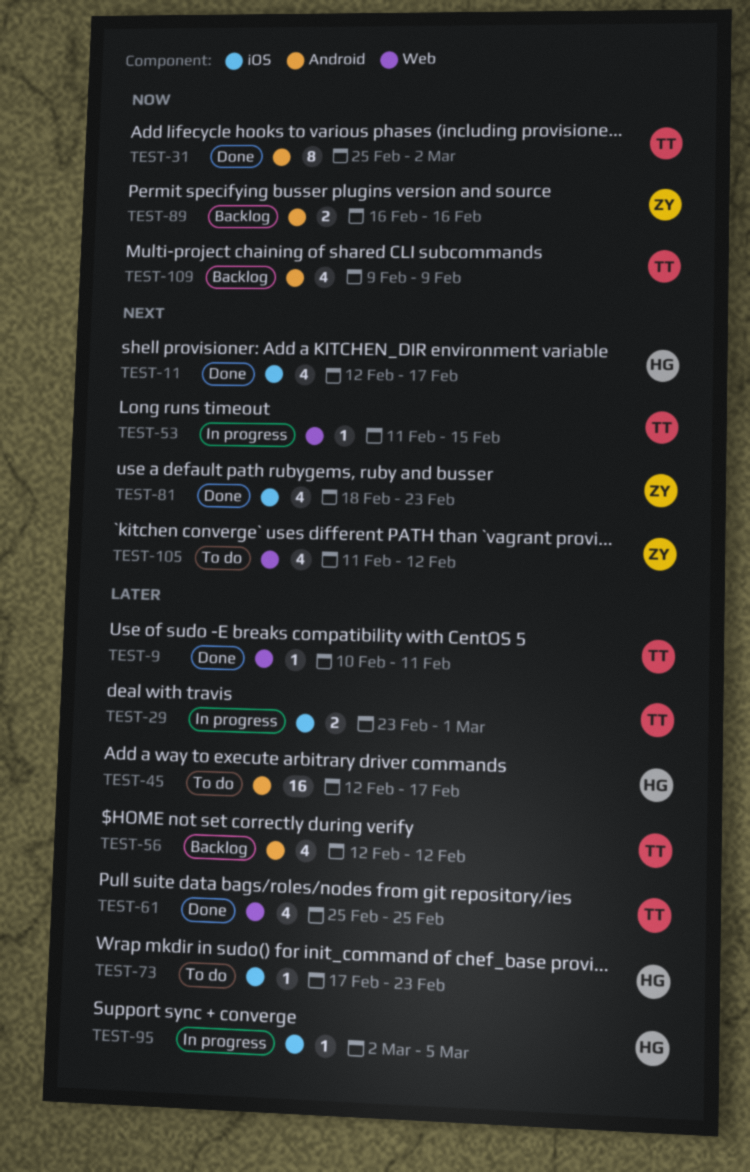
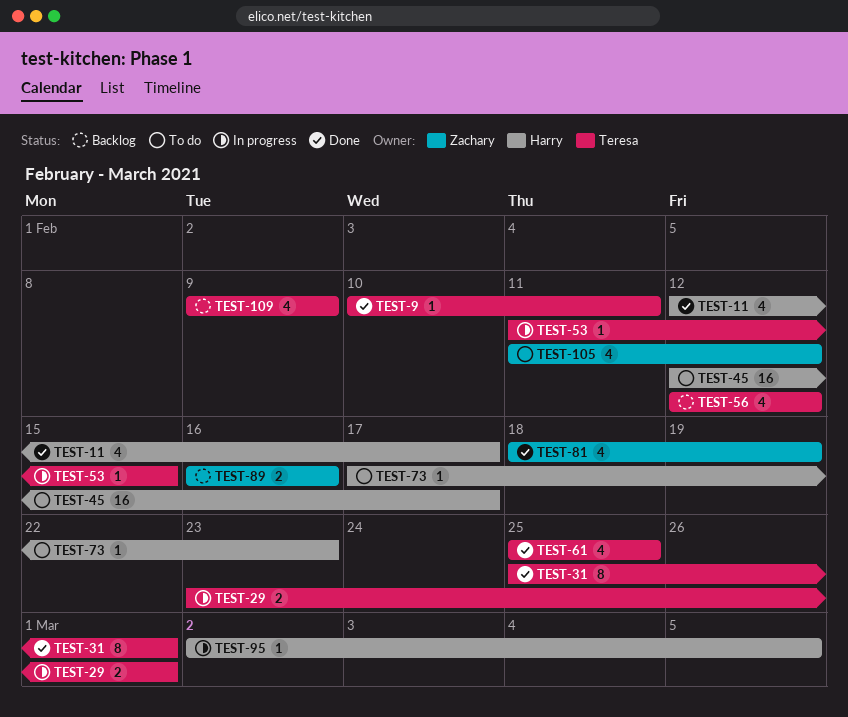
TEST-31, due: Mar 2 -> Mar 1
TEST-81, due: Feb 23 -> Feb 19

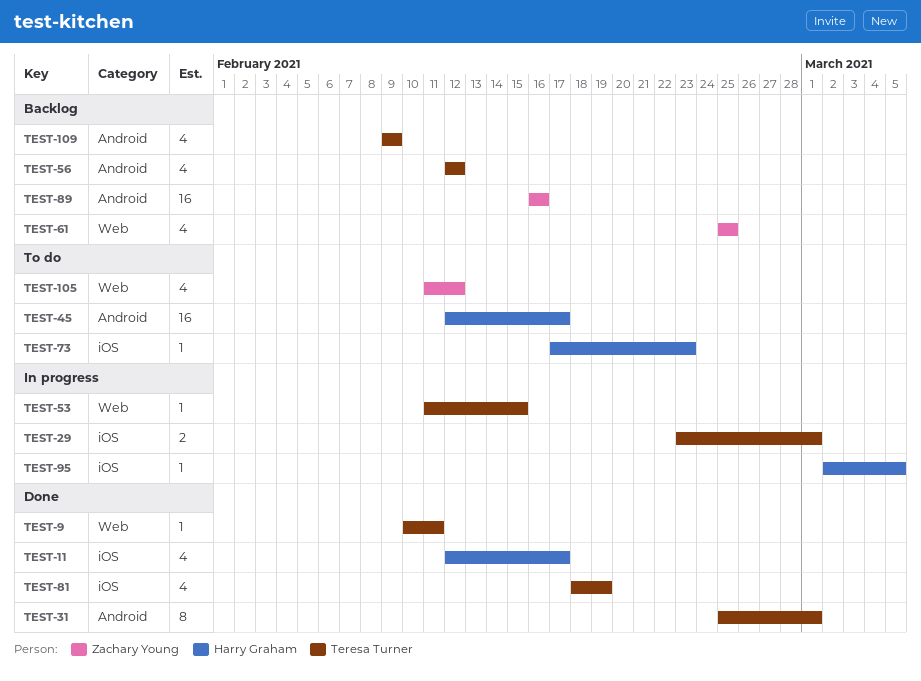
TEST-61, status: Done -> Backlog
TEST-61, owner: Teresa Turner -> Zachary Young
TEST-81, owner: Zachary Young -> Teresa Turner
TEST-89, estimate: 2 -> 16

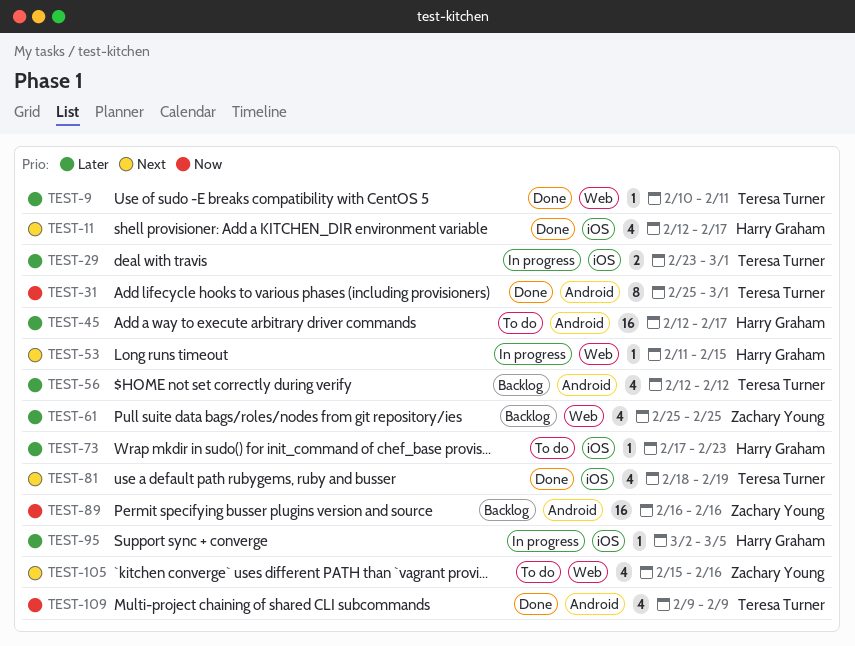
TEST-53, owner: Teresa Turner -> Harry Graham
TEST-105, start: Feb 11 -> Feb 15
TEST-105, due: Feb 12 -> Feb 16
TEST-109, status: Backlog -> Done

